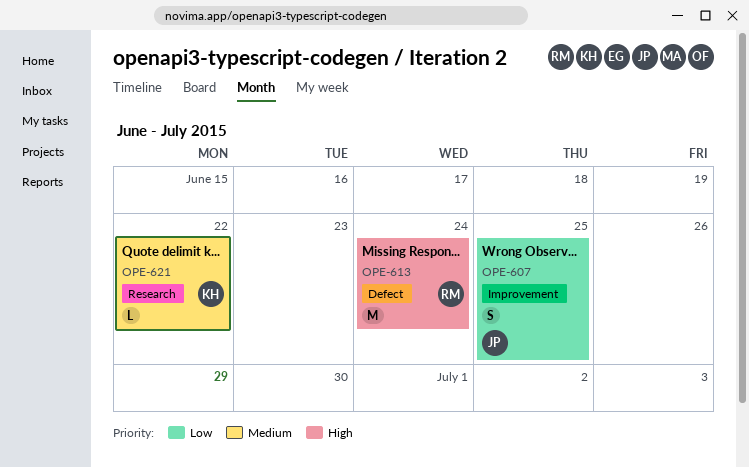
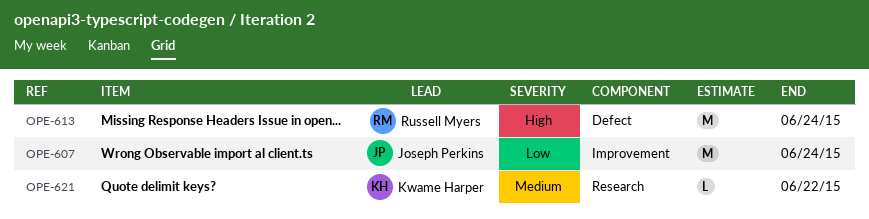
OPE-607, estimate: S -> M
OPE-607, due: Jun 25 -> Jun 24

